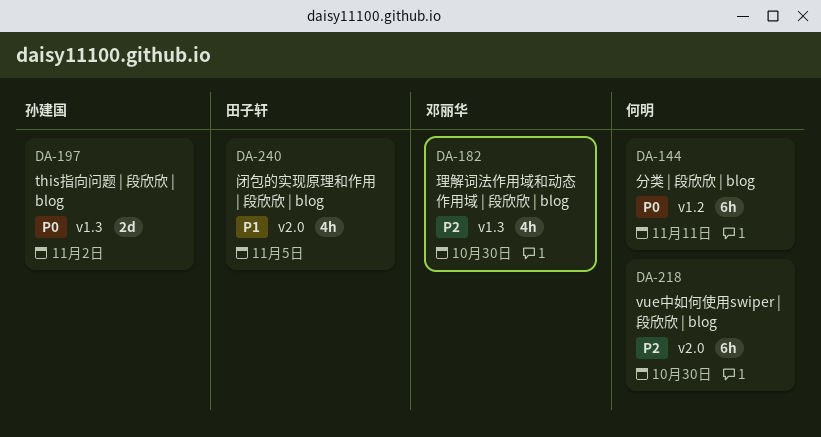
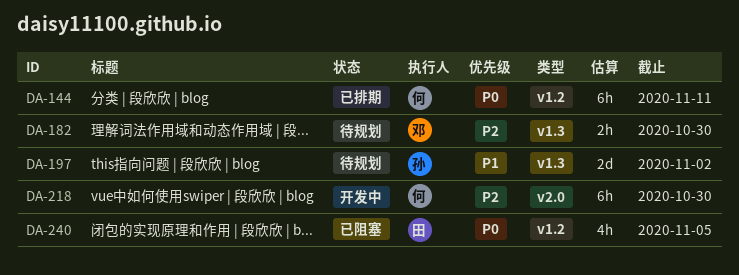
DA-182, estimate: 4h -> 2h
DA-197, priority: P0 -> P1
DA-240, priority: P1 -> P0
DA-240, label: v2.0 -> v1.2

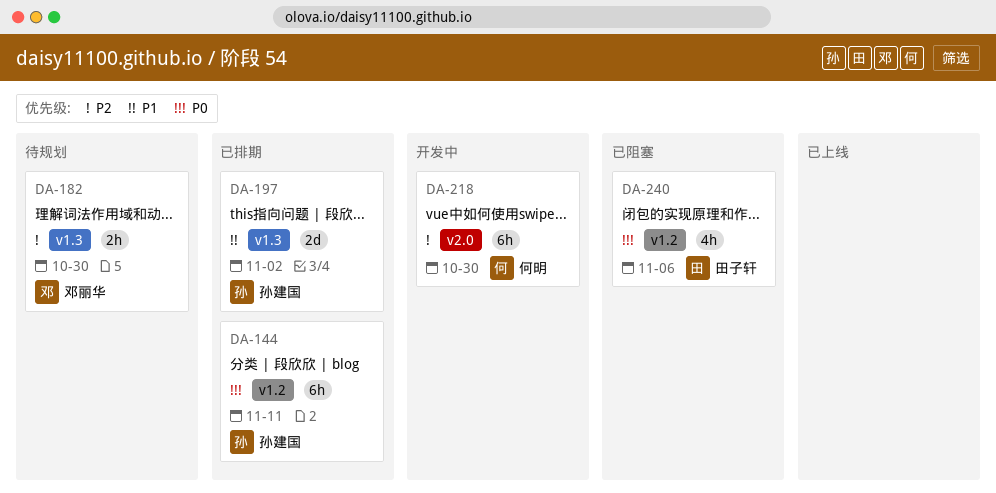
DA-144, owner: 何明 -> 孙建国
DA-197, status: 待规划 -> 已排期
DA-240, due: Nov 5 -> Nov 6

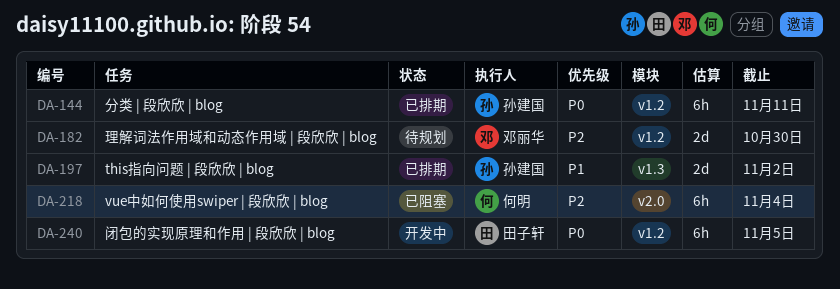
DA-182, label: v1.3 -> v1.2
DA-182, estimate: 2h -> 2d
DA-218, status: 开发中 -> 已阻塞
DA-218, due: Oct 30 -> Nov 4
DA-240, status: 已阻塞 -> 开发中
DA-240, estimate: 4h -> 6h
DA-240, due: Nov 6 -> Nov 5

